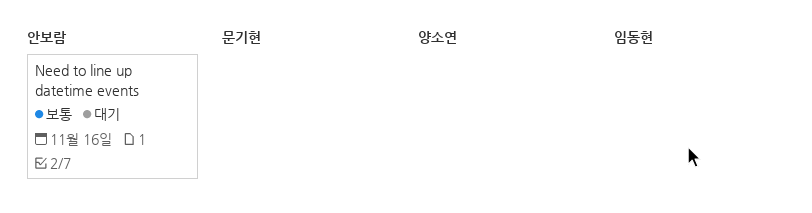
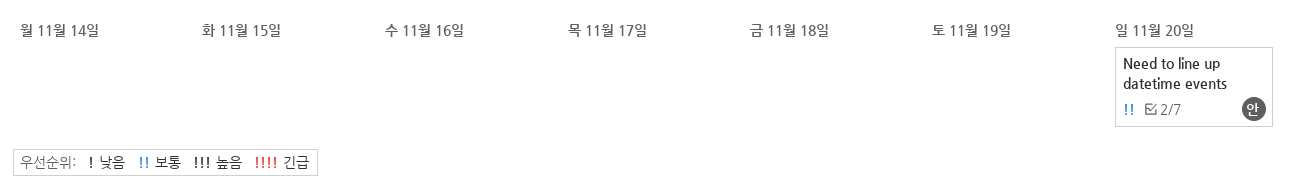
Need to line up datetime events, due: Nov 16 -> Nov 20

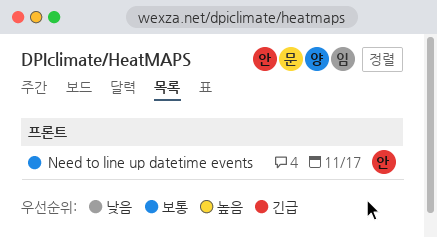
Need to line up datetime events, due: Nov 20 -> Nov 17

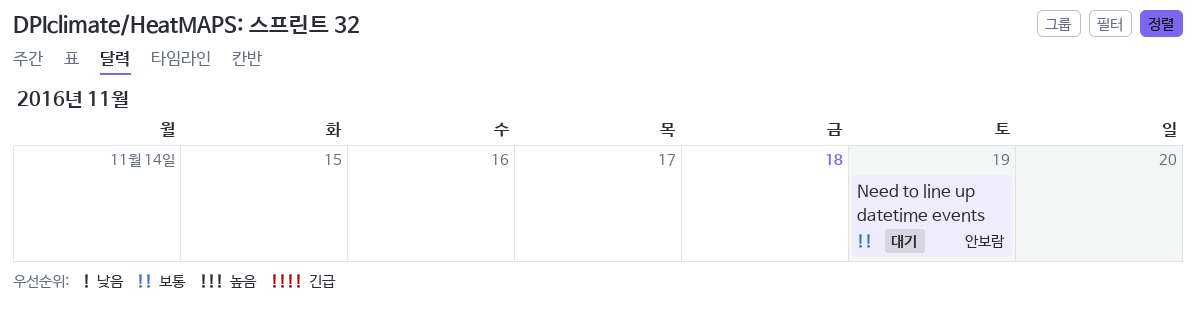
Need to line up datetime events, due: Nov 17 -> Nov 19

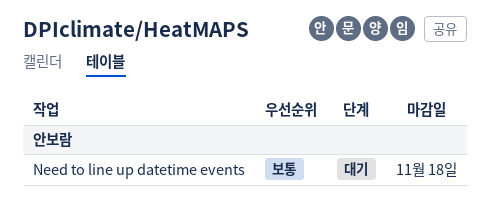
Need to line up datetime events, due: Nov 19 -> Nov 18

